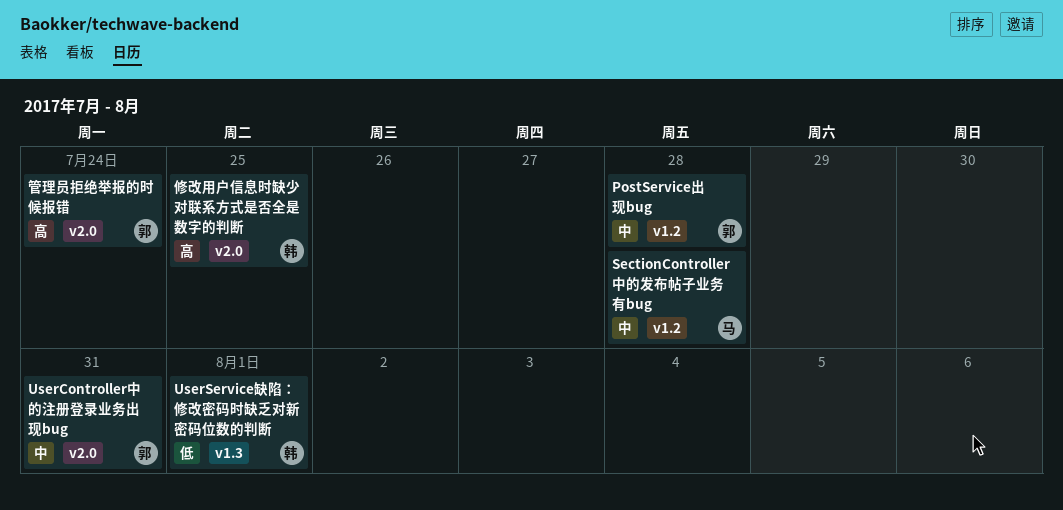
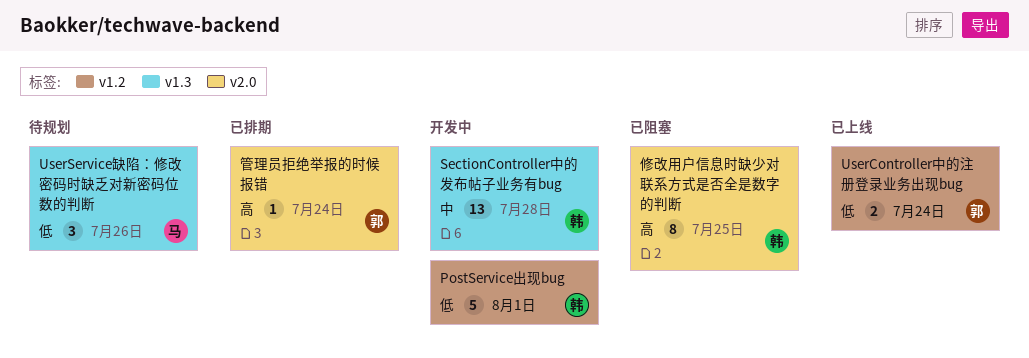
PostService出现bug, owner: 郭 -> 韩
PostService出现bug, priority: 中 -> 低
PostService出现bug, due: Jul 28 -> Aug 1
SectionController中的发布帖子业务有bug, owner: 马 -> 韩
SectionController中的发布帖子业务有bug, label: v1.2 -> v1.3
UserController中的注册登录业务出现bug, priority: 中 -> 低
UserController中的注册登录业务出现bug, label: v2.0 -> v1.2
UserController中的注册登录业务出现bug, due: Jul 31 -> Jul 24
UserService缺陷：修改密码时缺乏对新密码位数的判断, owner: 韩 -> 马
UserService缺陷：修改密码时缺乏对新密码位数的判断, due: Aug 1 -> Jul 26

